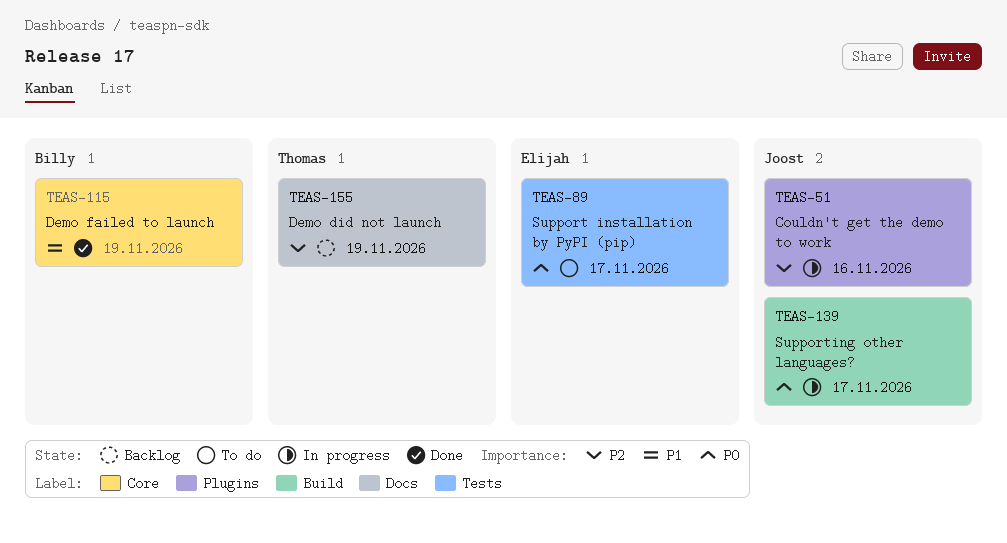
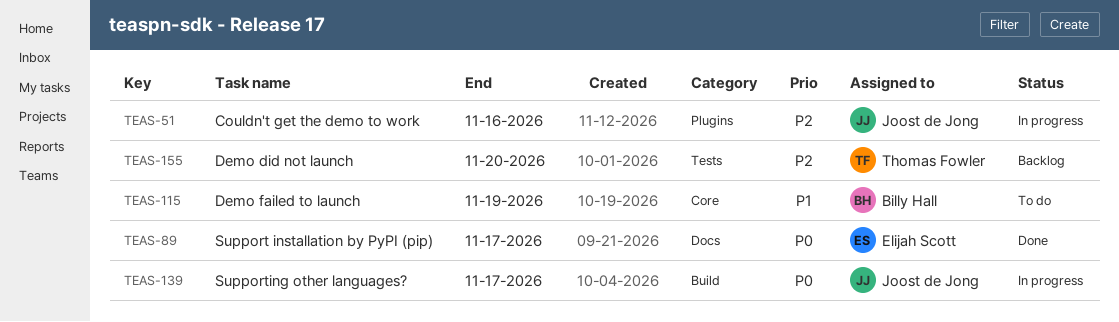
TEAS-89, status: To do -> Done
TEAS-89, label: Tests -> Docs
TEAS-115, status: Done -> To do
TEAS-155, label: Docs -> Tests
TEAS-155, due: Nov 19 -> Nov 20

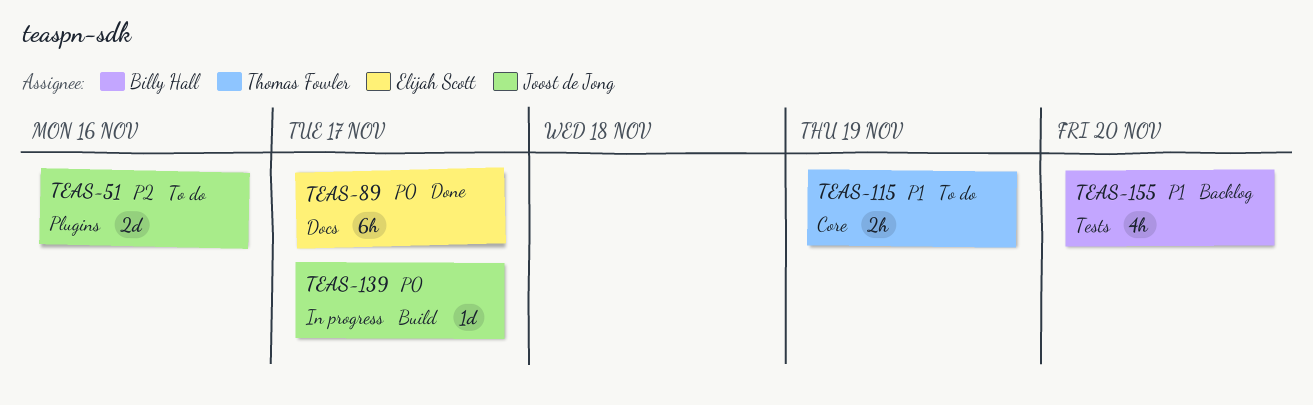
TEAS-51, status: In progress -> To do
TEAS-115, owner: Billy Hall -> Thomas Fowler
TEAS-155, owner: Thomas Fowler -> Billy Hall
TEAS-155, priority: P2 -> P1

